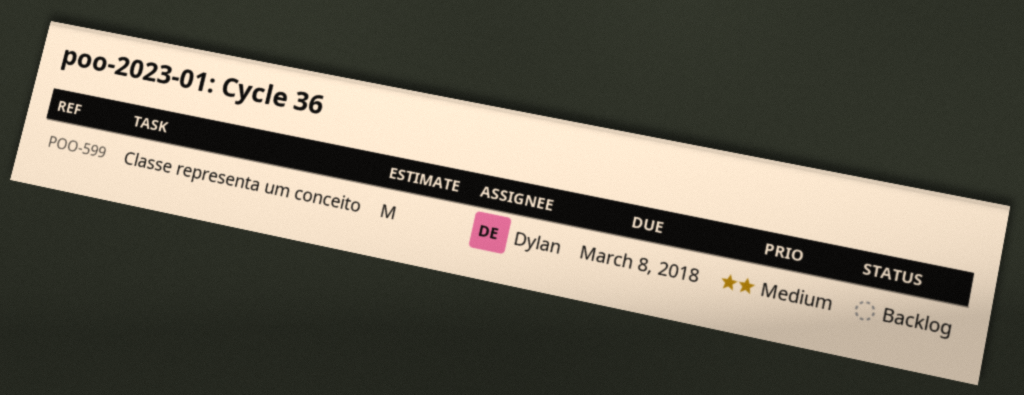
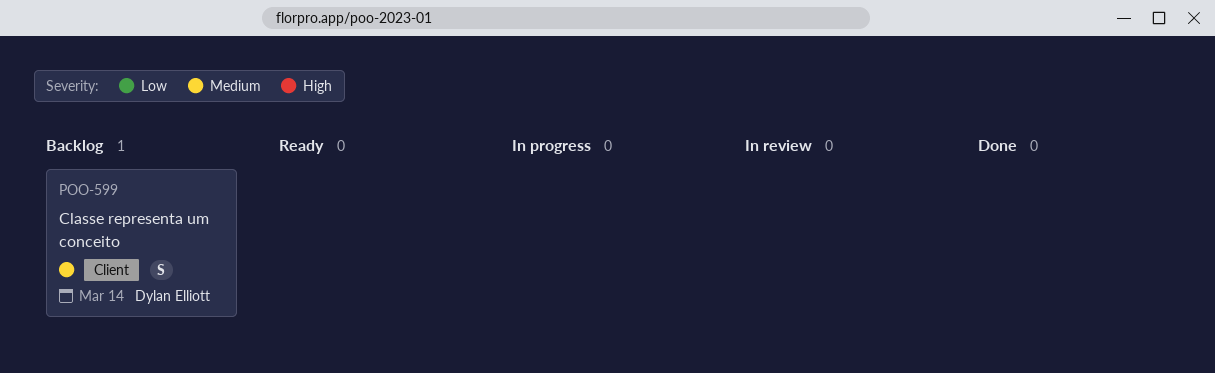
POO-599, estimate: M -> S
POO-599, due: Mar 8 -> Mar 14

